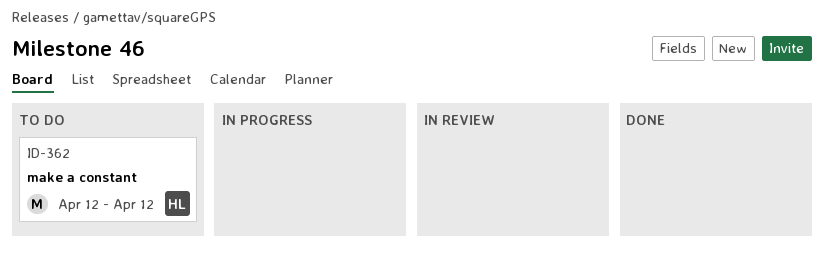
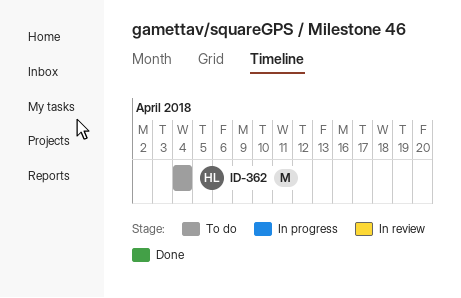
ID-362, start: Apr 12 -> Apr 4
ID-362, due: Apr 12 -> Apr 4

